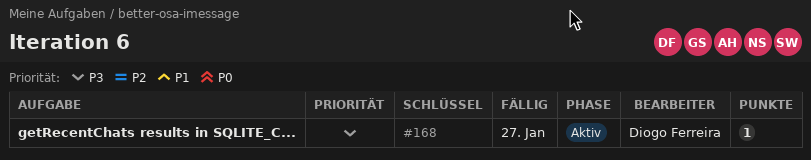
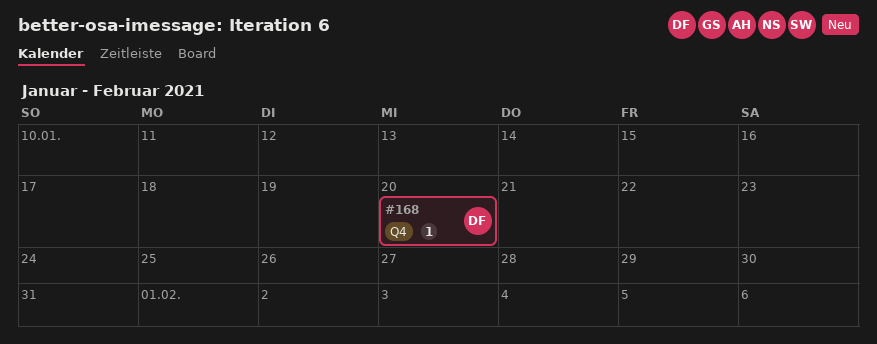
#168, due: Jan 27 -> Jan 20

